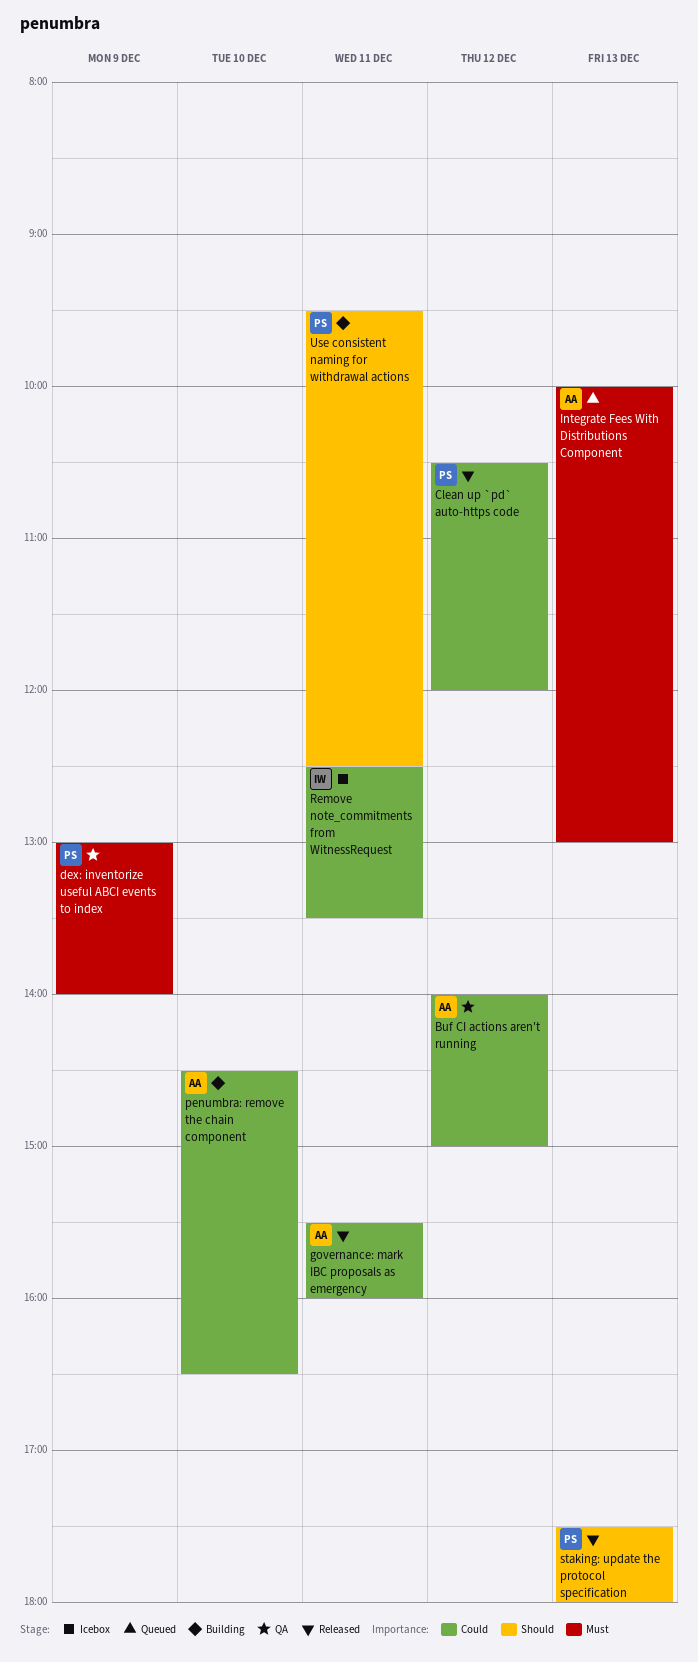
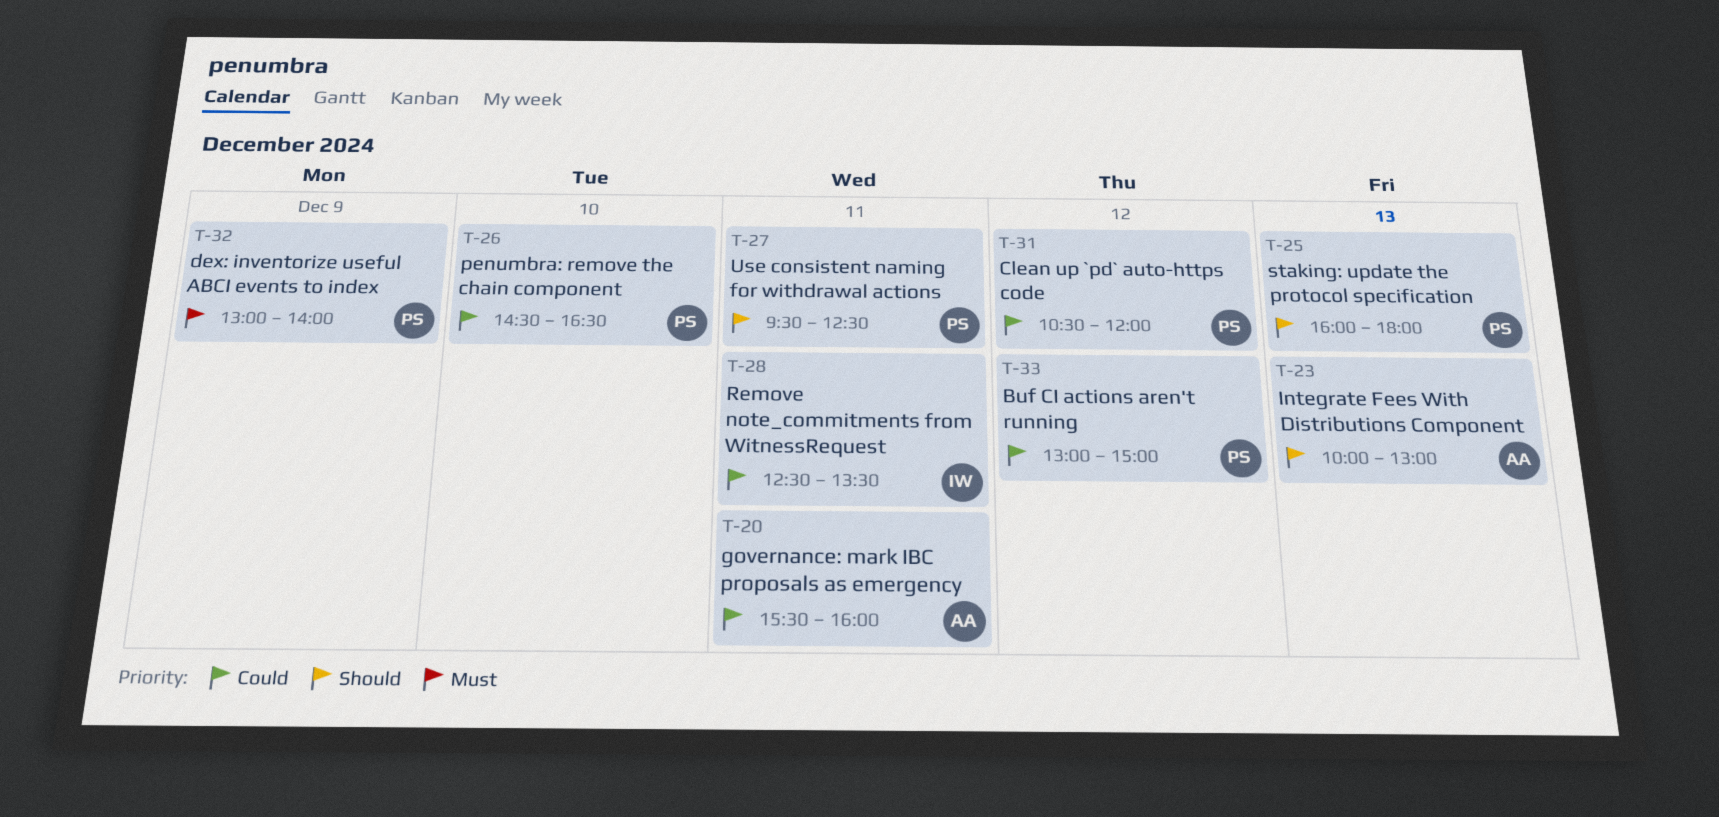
Buf CI actions aren't running, owner: AA -> PS
Buf CI actions aren't running, begins: 14:00 -> 13:00
Integrate Fees With Distributions Component, priority: Must -> Should
penumbra: remove the chain component, owner: AA -> PS
staking: update the protocol specification, begins: 17:30 -> 16:00

